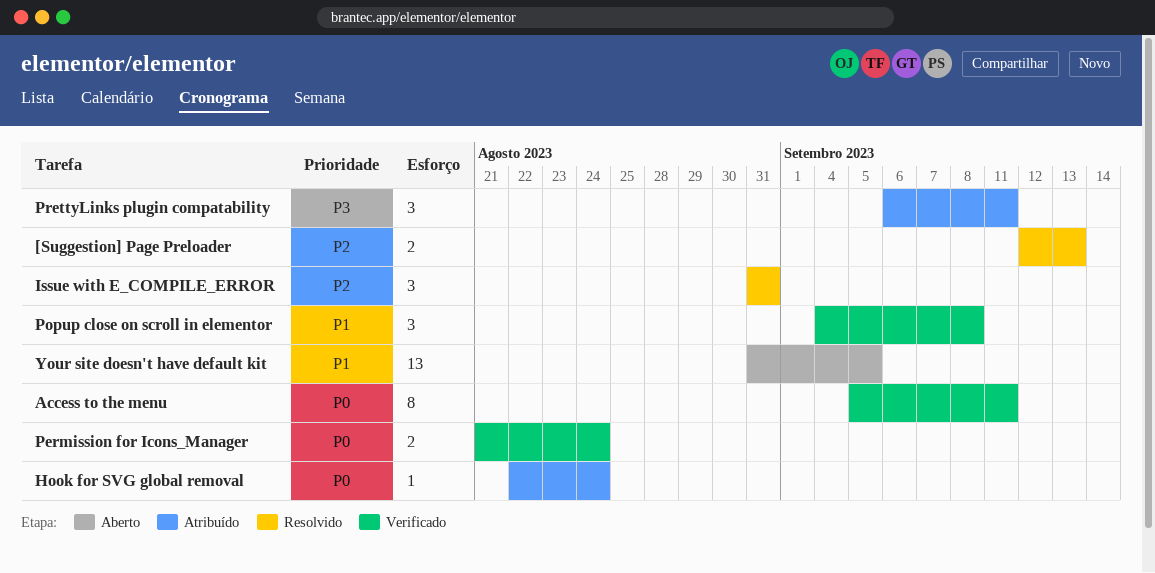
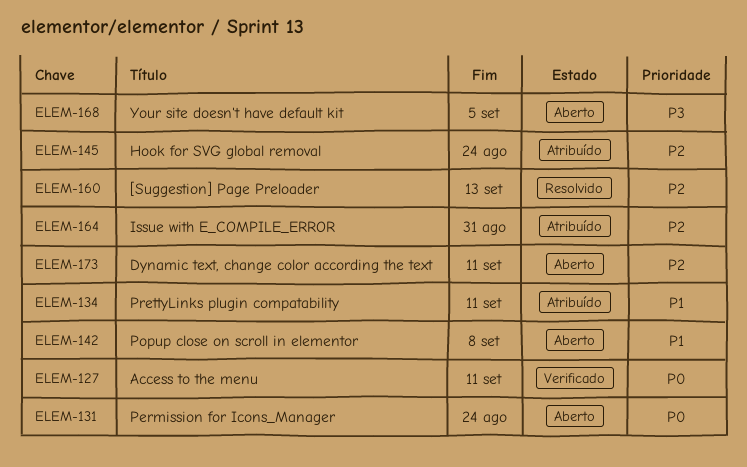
Dynamic text, change color according the text: none -> present
Hook for SVG global removal, priority: P0 -> P2
Issue with E_COMPILE_ERROR, status: Resolvido -> Atribuído
Permission for Icons_Manager, status: Verificado -> Aberto
Popup close on scroll in elementor, status: Verificado -> Aberto
PrettyLinks plugin compatability, priority: P3 -> P1
Your site doesn't have default kit, priority: P1 -> P3

